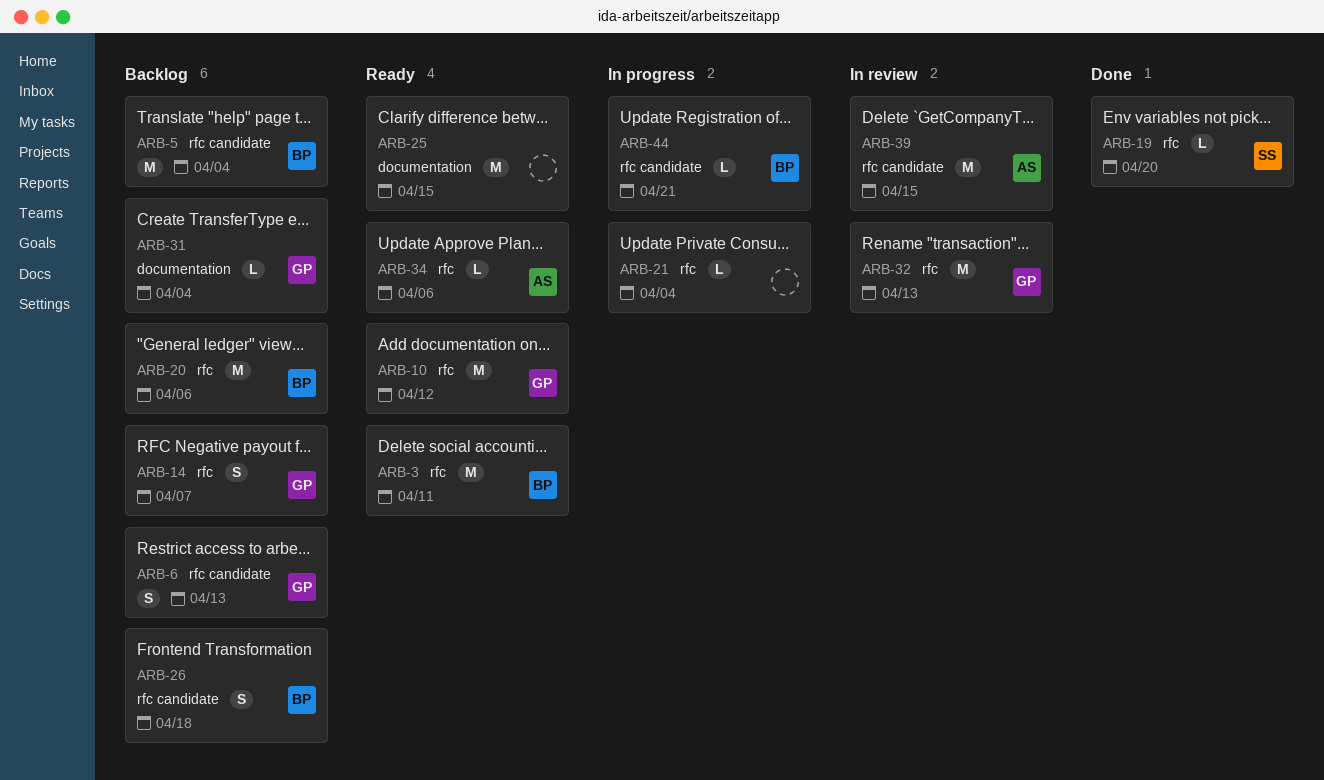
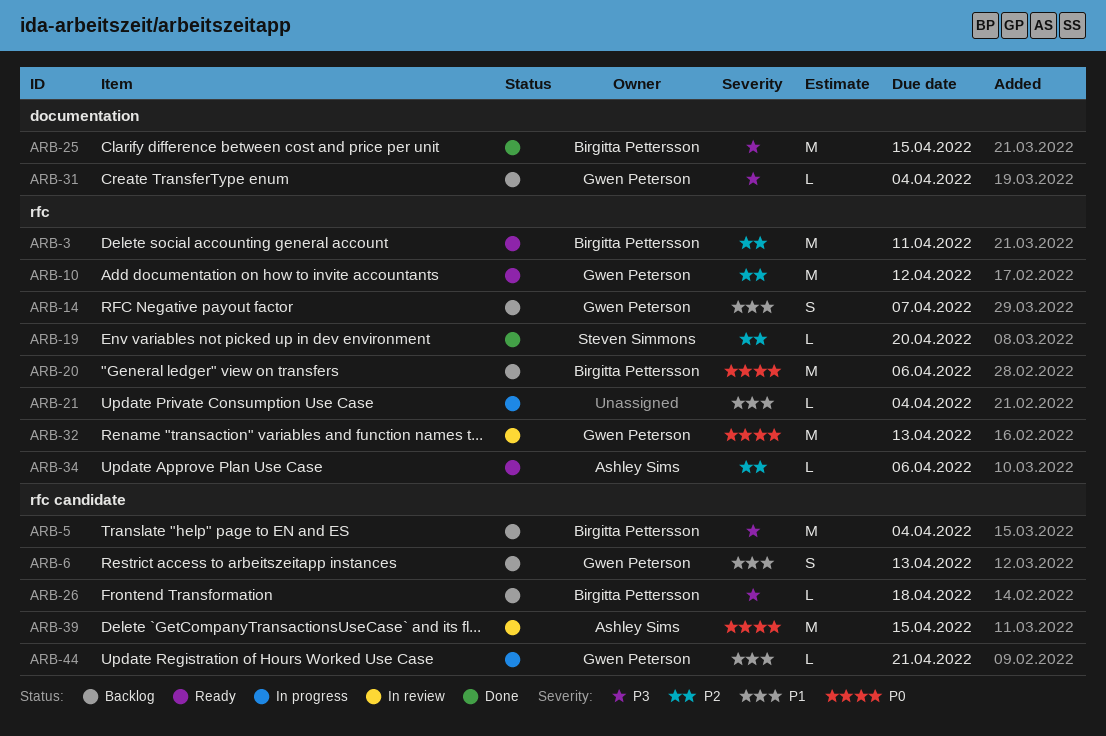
ARB-25, status: Ready -> Done
ARB-25, owner: none -> Birgitta Pettersson
ARB-26, estimate: S -> L
ARB-44, owner: Birgitta Pettersson -> Gwen Peterson

